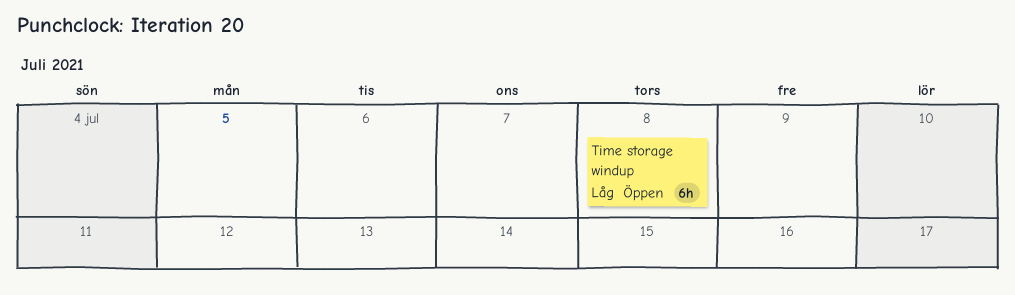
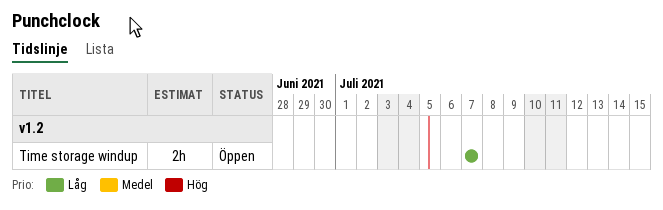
Time storage windup, estimate: 6h -> 2h
Time storage windup, due: Jul 8 -> Jul 7

